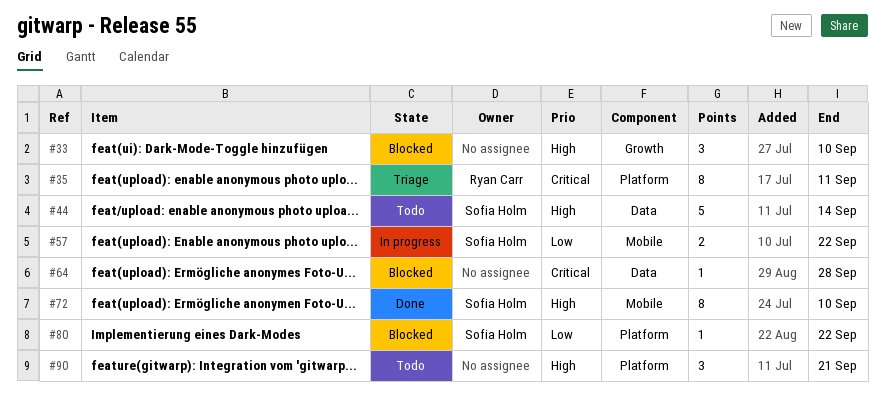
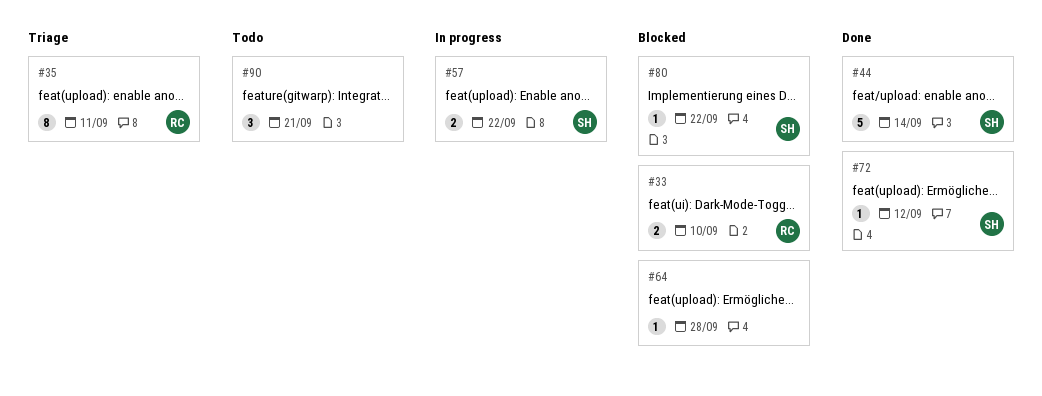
#33, owner: none -> Ryan Carr
#33, estimate: 3 -> 2
#44, status: Todo -> Done
#72, estimate: 8 -> 1
#72, due: Sep 10 -> Sep 12

